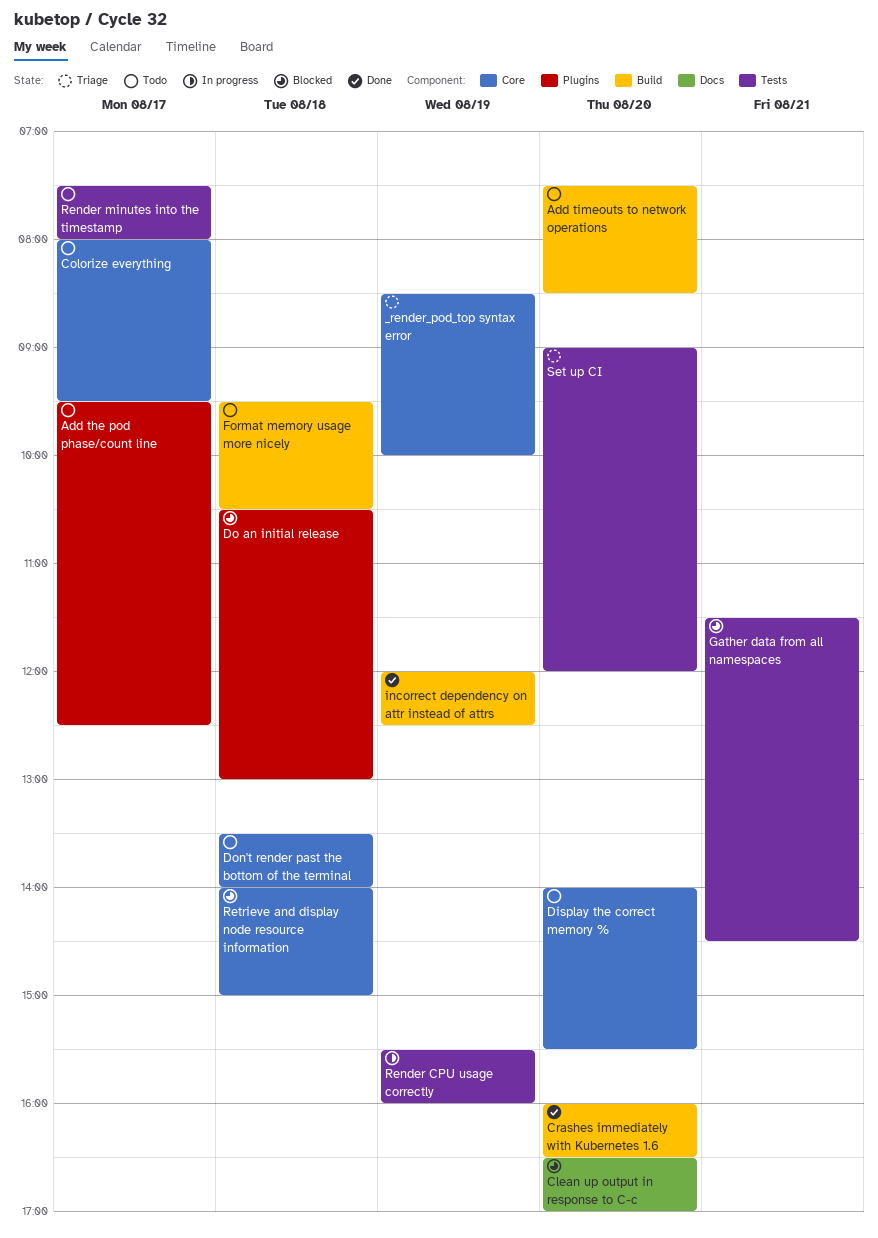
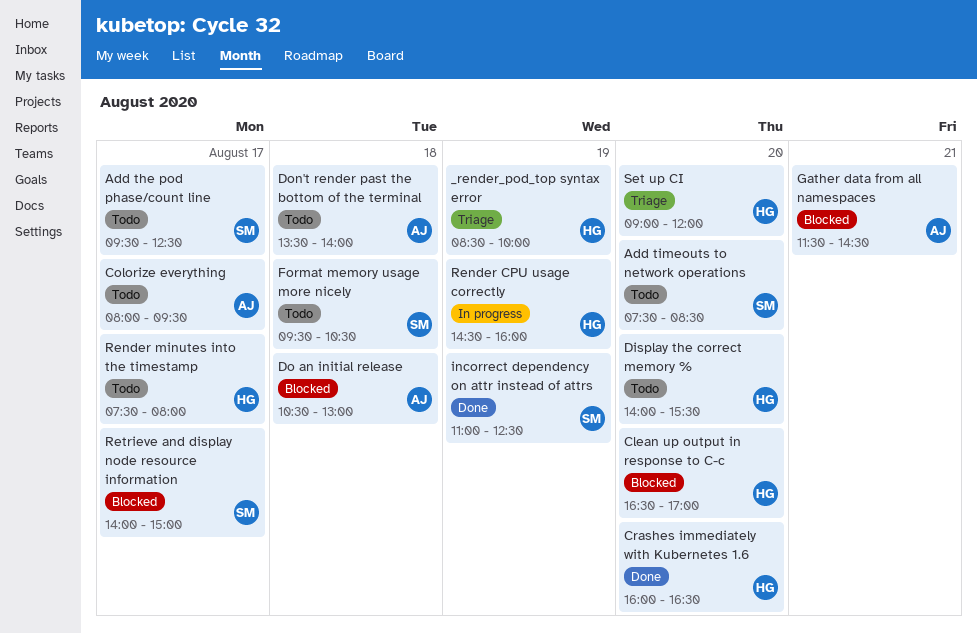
incorrect dependency on attr instead of attrs, begins: 12:00 -> 11:00
Render CPU usage correctly, begins: 15:30 -> 14:30
Retrieve and display node resource information, day: Aug 18 -> Aug 17

